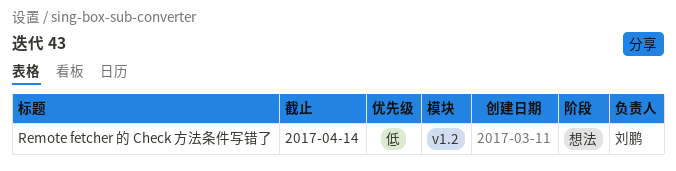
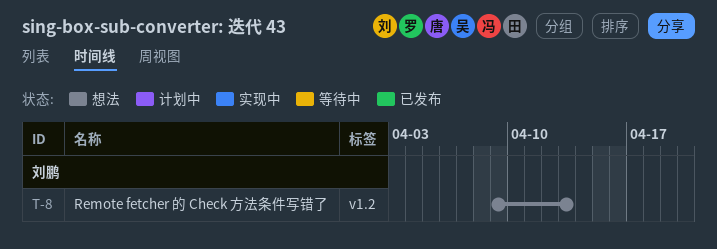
Remote fetcher 的 Check 方法条件写错了, due: Apr 14 -> Apr 13

